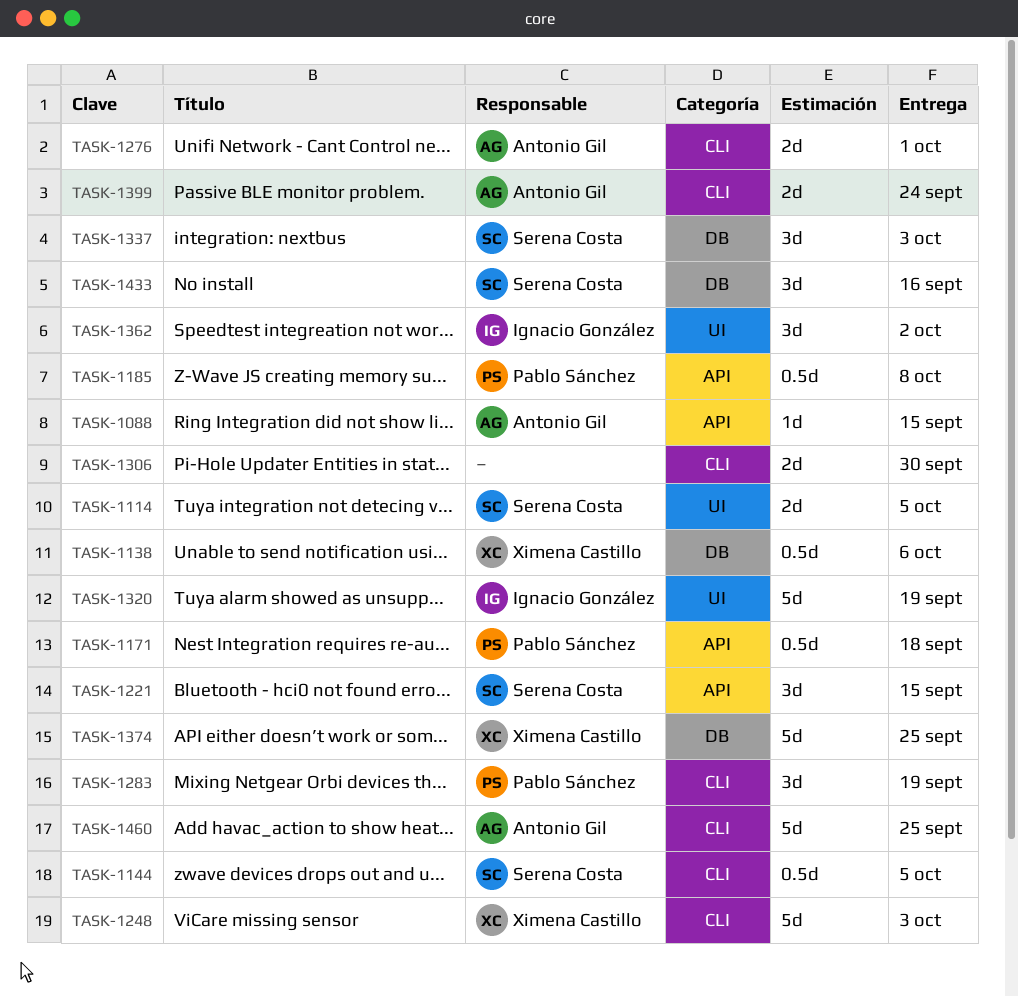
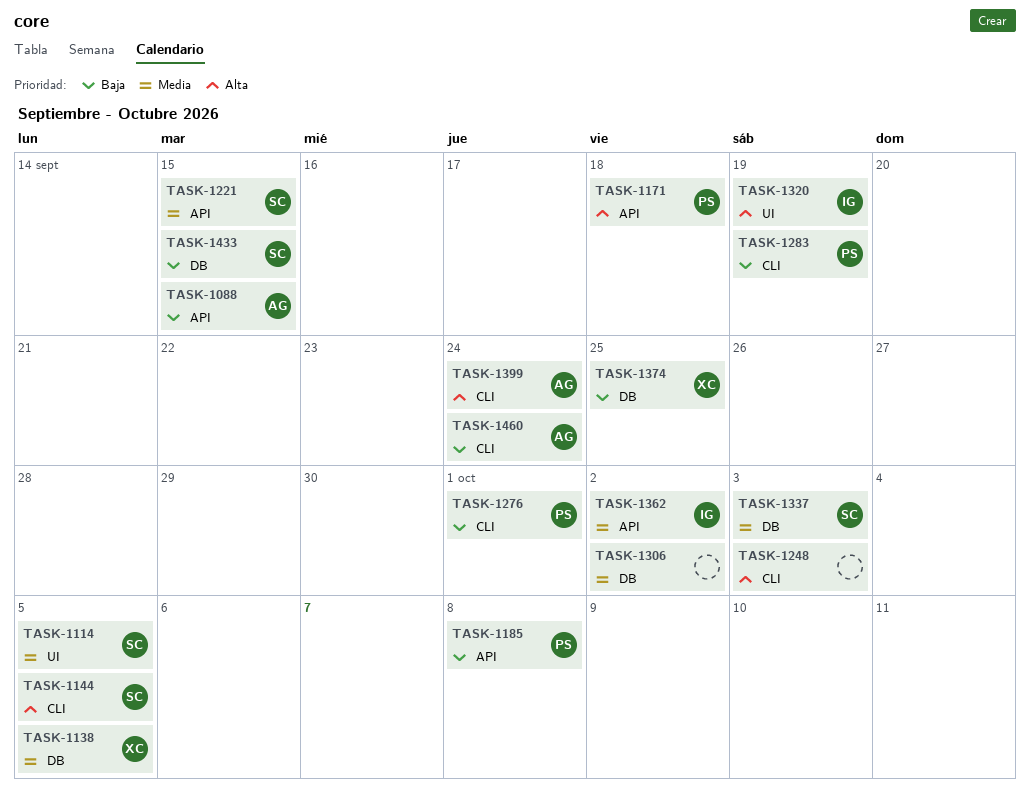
TASK-1138, due: Oct 6 -> Oct 5
TASK-1248, owner: Ximena Castillo -> none
TASK-1276, owner: Antonio Gil -> Pablo Sánchez
TASK-1306, label: CLI -> DB
TASK-1306, due: Sep 30 -> Oct 2
TASK-1362, label: UI -> API
TASK-1433, due: Sep 16 -> Sep 15
TASK-1460, due: Sep 25 -> Sep 24

